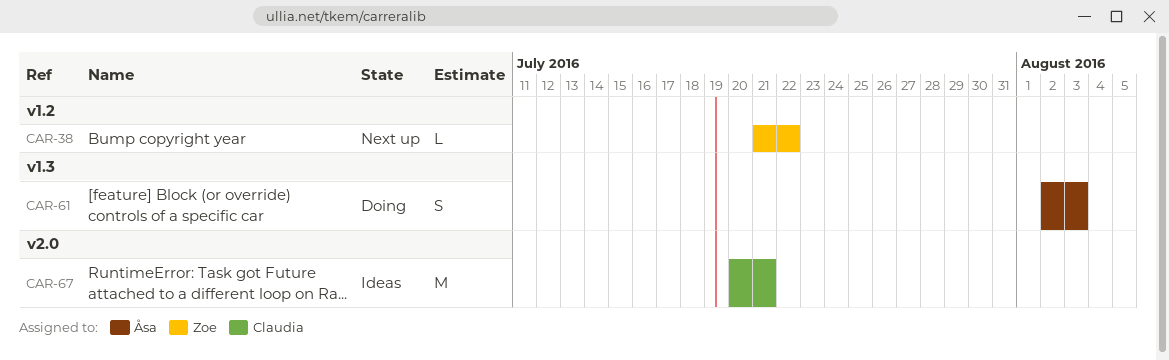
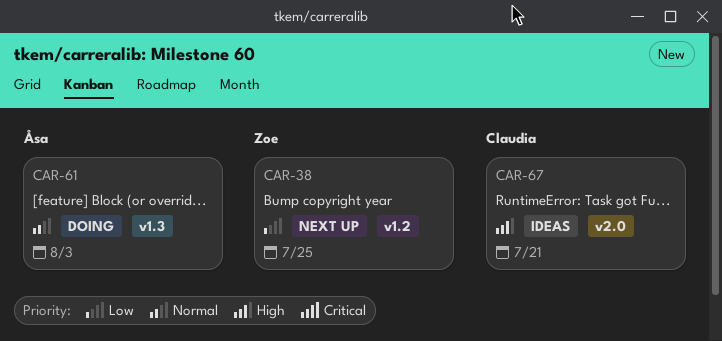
CAR-38, due: Jul 22 -> Jul 25

